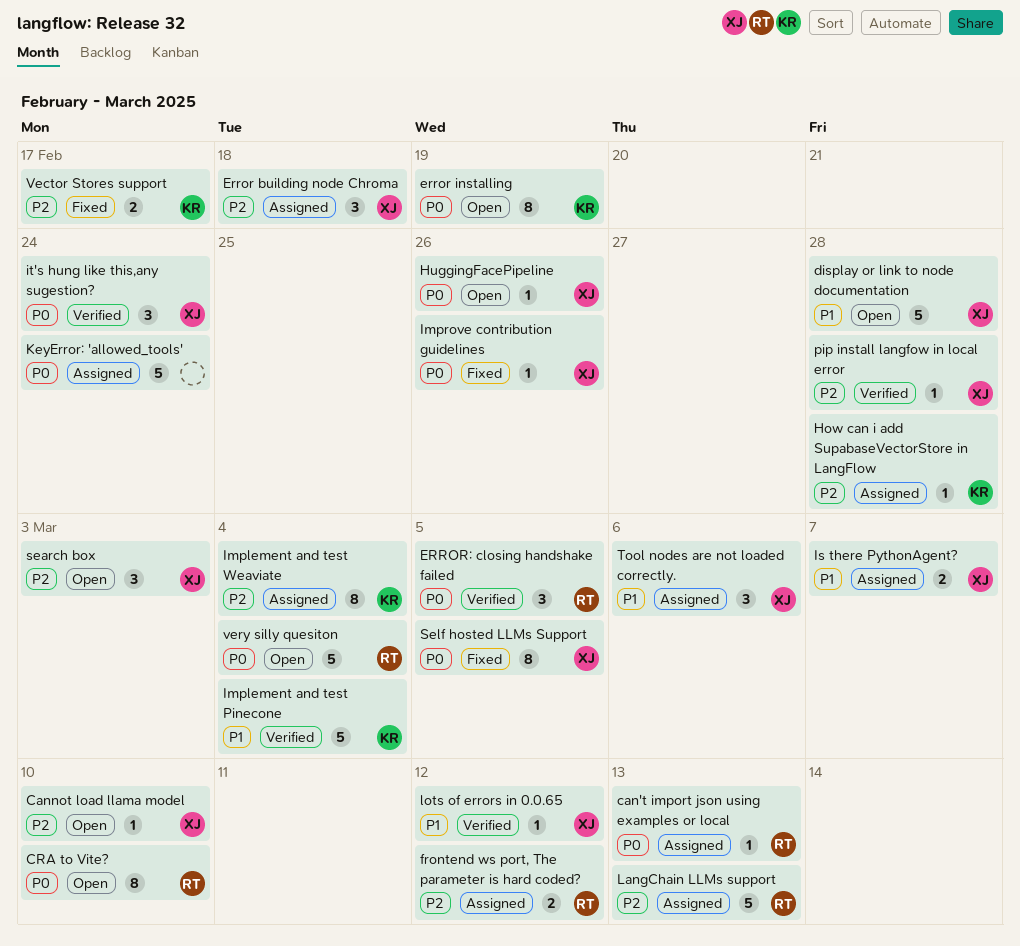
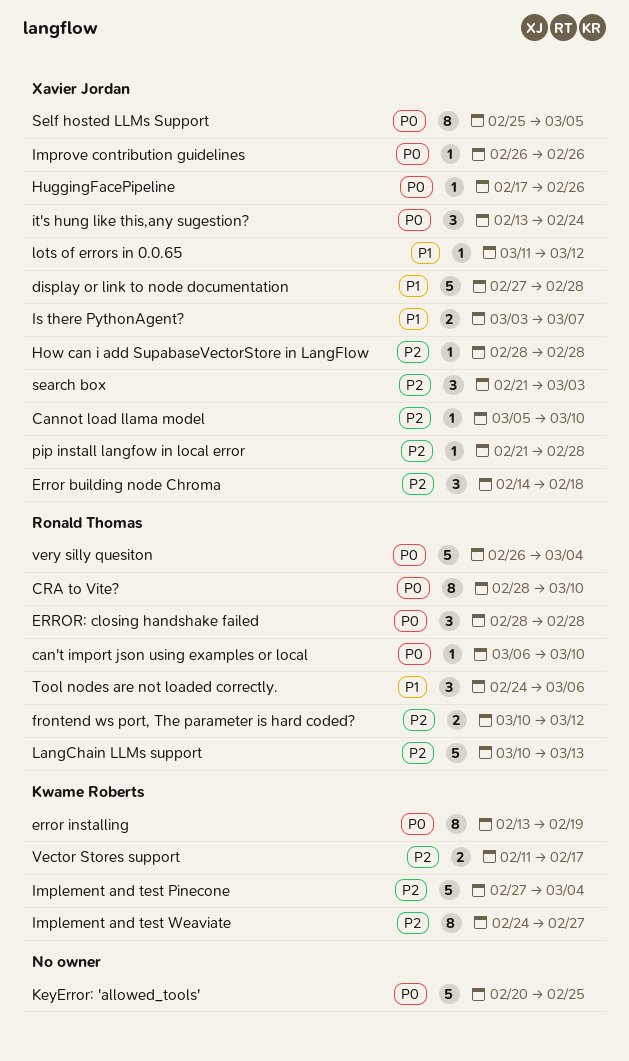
can't import json using examples or local, due: Mar 13 -> Mar 10
ERROR: closing handshake failed, due: Mar 5 -> Feb 28
How can i add SupabaseVectorStore in LangFlow, owner: Kwame Roberts -> Xavier Jordan
Implement and test Pinecone, priority: P1 -> P2
Implement and test Weaviate, due: Mar 4 -> Feb 27
KeyError: 'allowed_tools', due: Feb 24 -> Feb 25
Tool nodes are not loaded correctly., owner: Xavier Jordan -> Ronald Thomas

